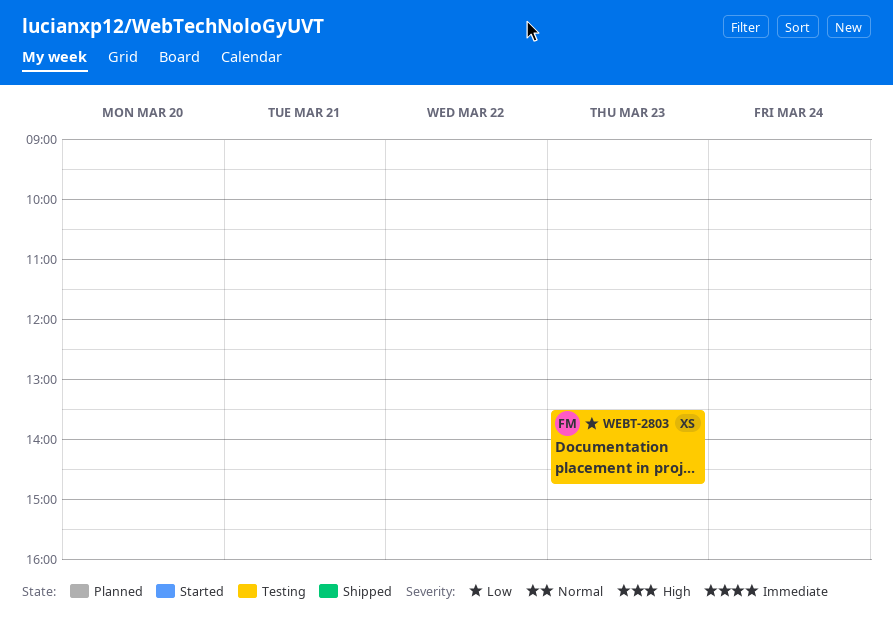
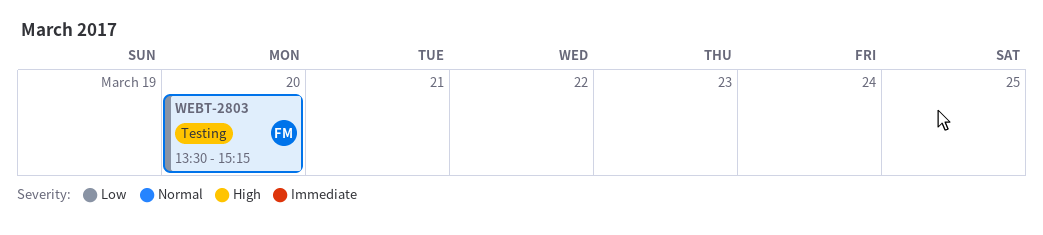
WEBT-2803, day: Mar 23 -> Mar 20
WEBT-2803, ends: 14:45 -> 15:15

